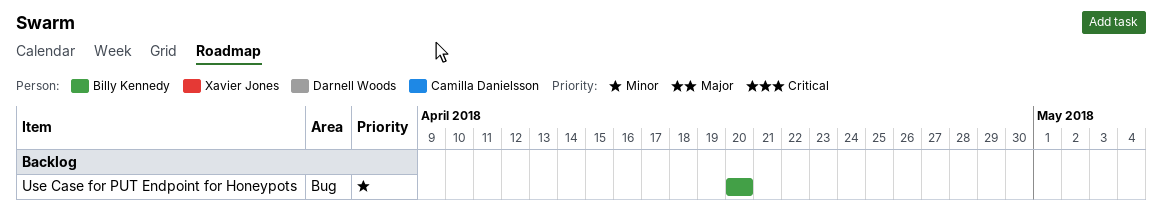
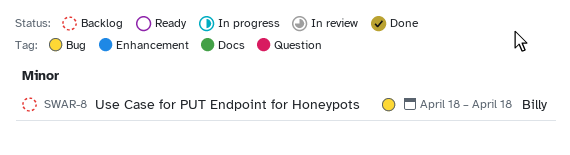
Use Case for PUT Endpoint for Honeypots, start: Apr 20 -> Apr 18
Use Case for PUT Endpoint for Honeypots, due: Apr 20 -> Apr 18

